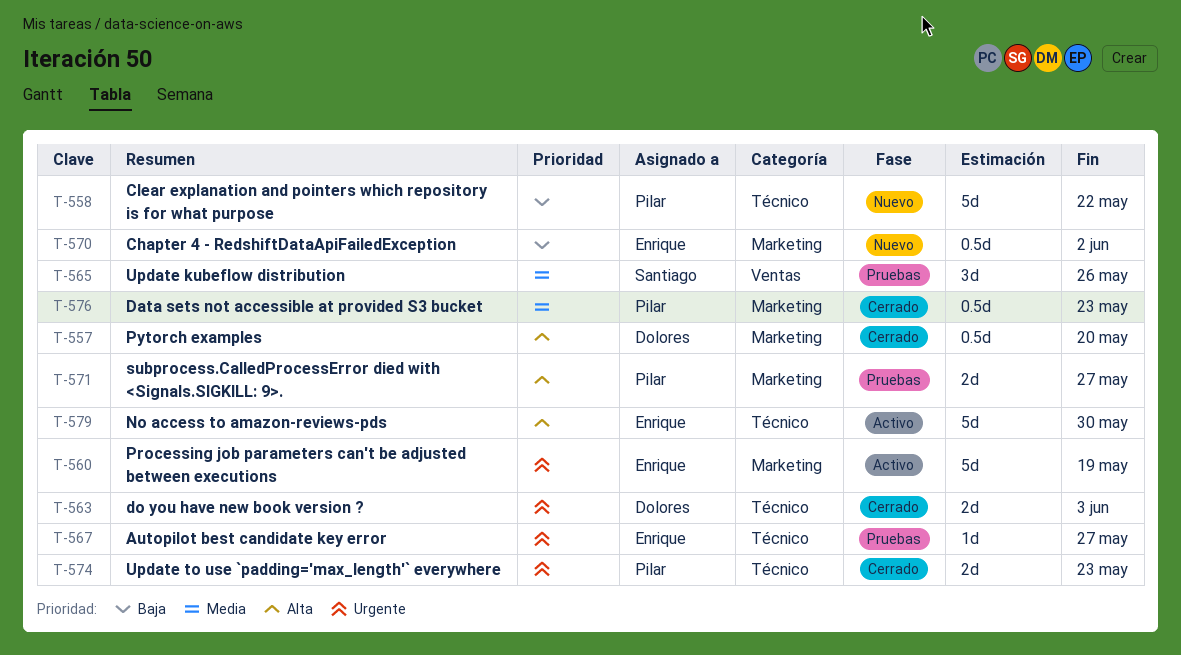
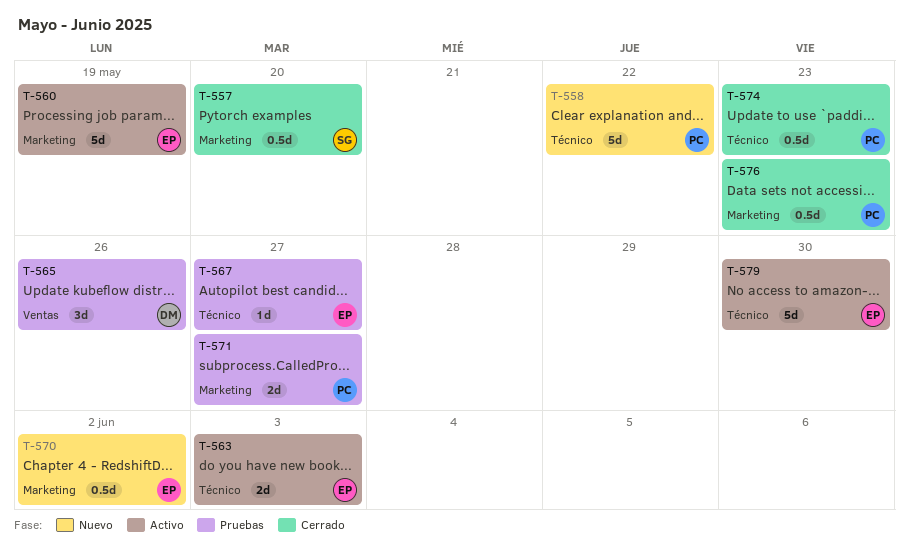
T-557, owner: Dolores -> Santiago
T-563, status: Cerrado -> Activo
T-563, owner: Dolores -> Enrique
T-565, owner: Santiago -> Dolores
T-574, estimate: 2d -> 0.5d

